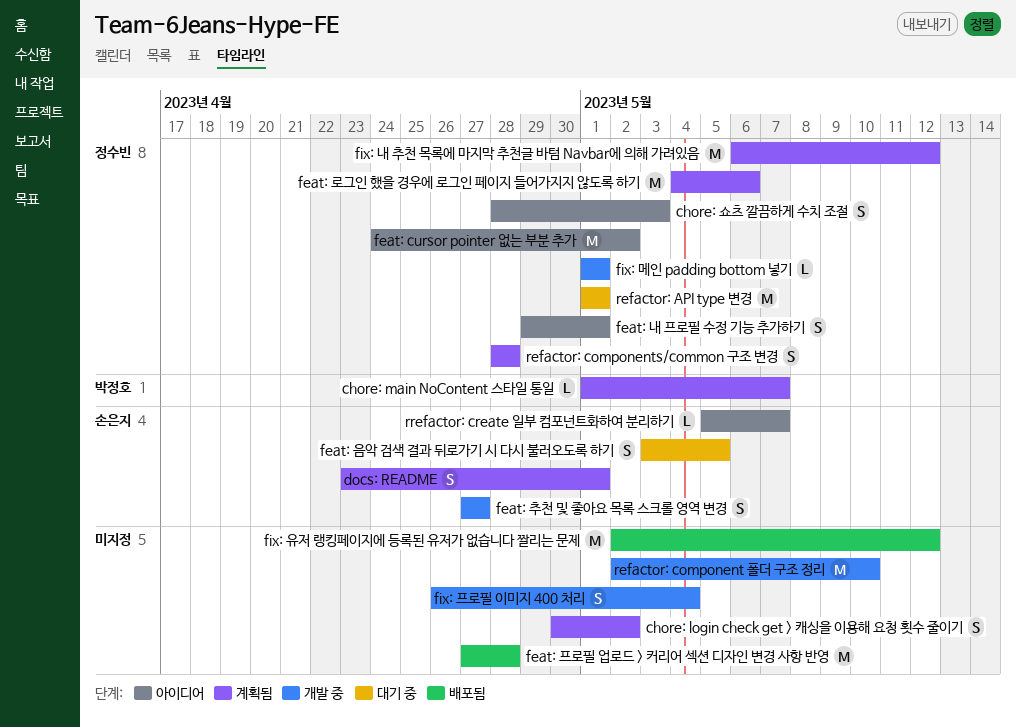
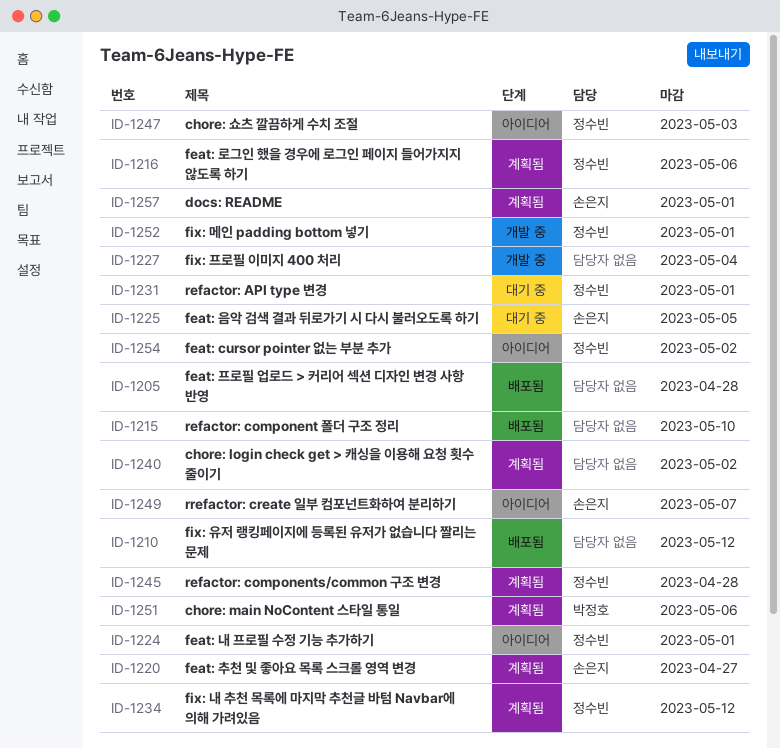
chore: main NoContent 스타일 통일, due: May 7 -> May 6
feat: 추천 및 좋아요 목록 스크롤 영역 변경, status: 개발 중 -> 계획됨
refactor: component 폴더 구조 정리, status: 개발 중 -> 배포됨

